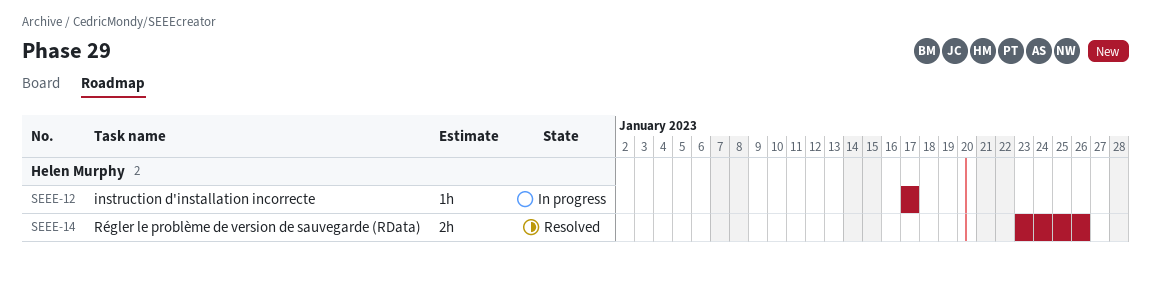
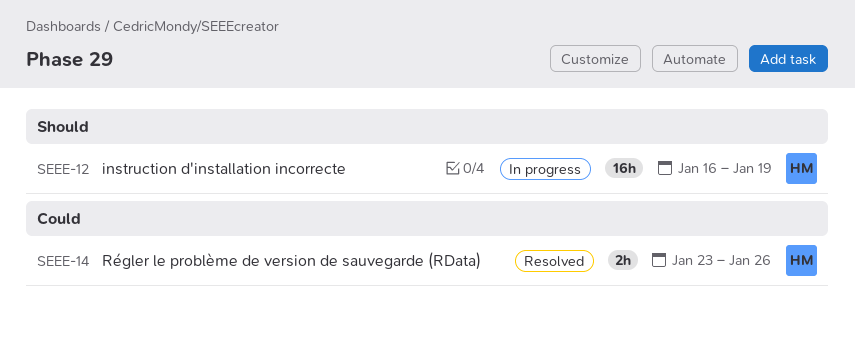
SEEE-12, estimate: 1h -> 16h
SEEE-12, start: Jan 17 -> Jan 16
SEEE-12, due: Jan 17 -> Jan 19

